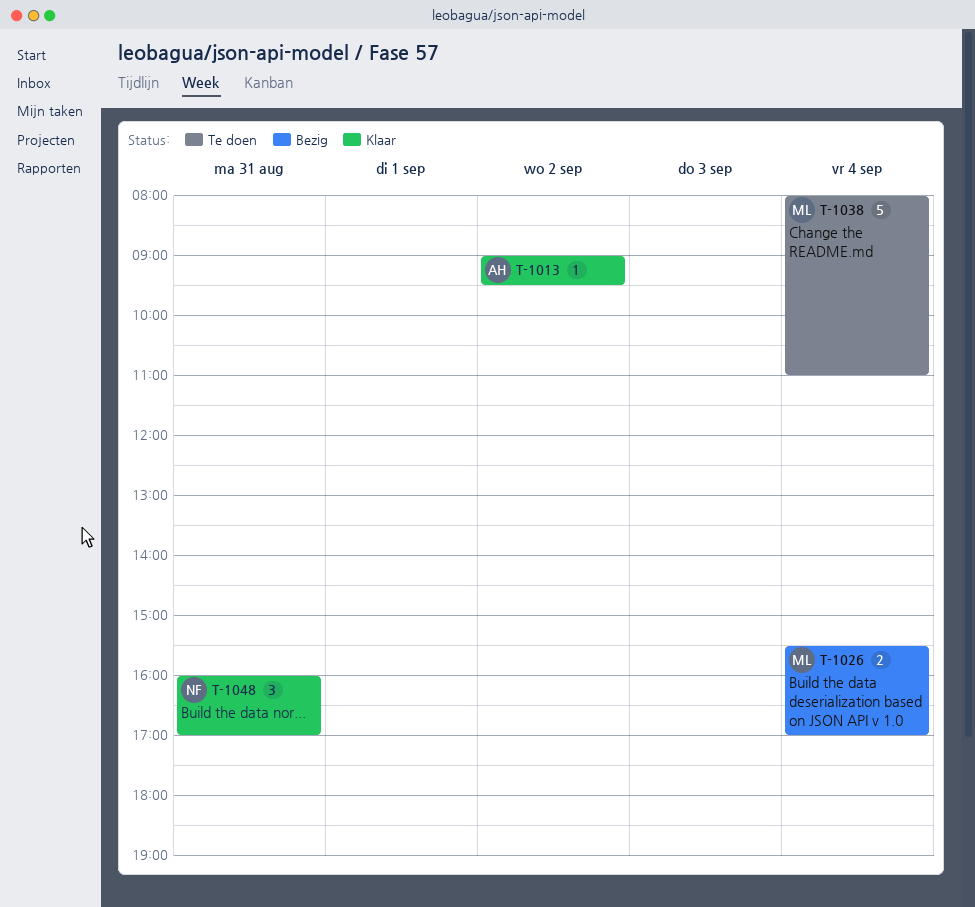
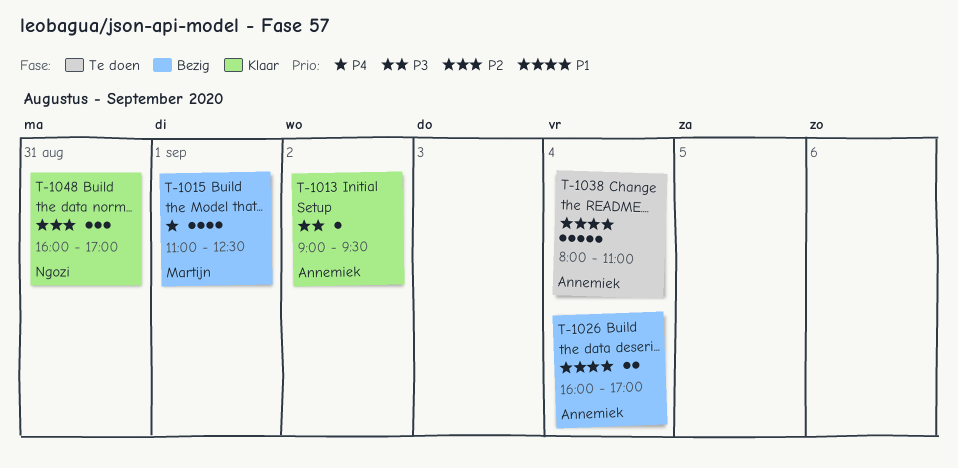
T-1015: none -> present
T-1026, owner: Martijn -> Annemiek
T-1026, begins: 15:30 -> 16:00
T-1038, owner: Martijn -> Annemiek

